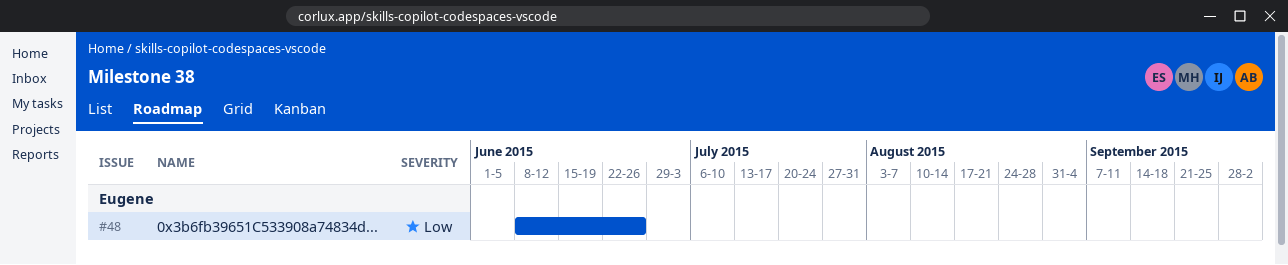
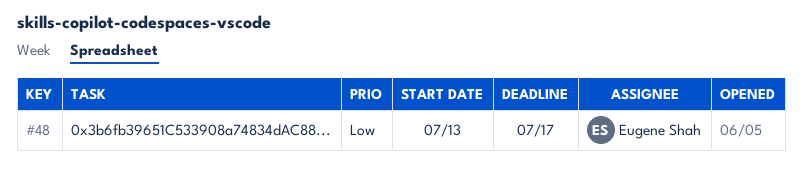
#48, start: Jun 8 -> Jul 13
#48, due: Jun 26 -> Jul 17

